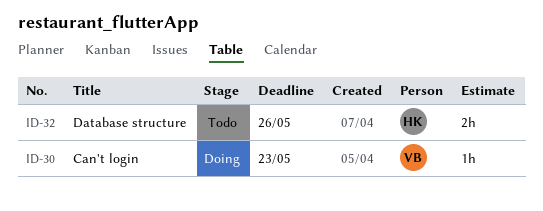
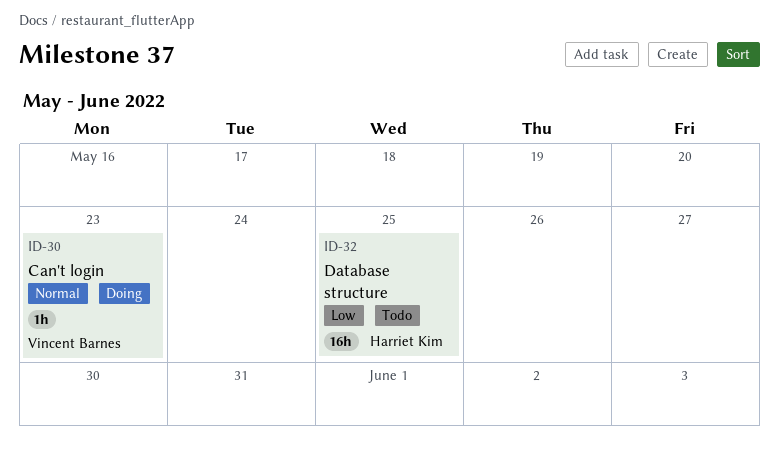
ID-32, estimate: 2h -> 16h
ID-32, due: May 26 -> May 25

